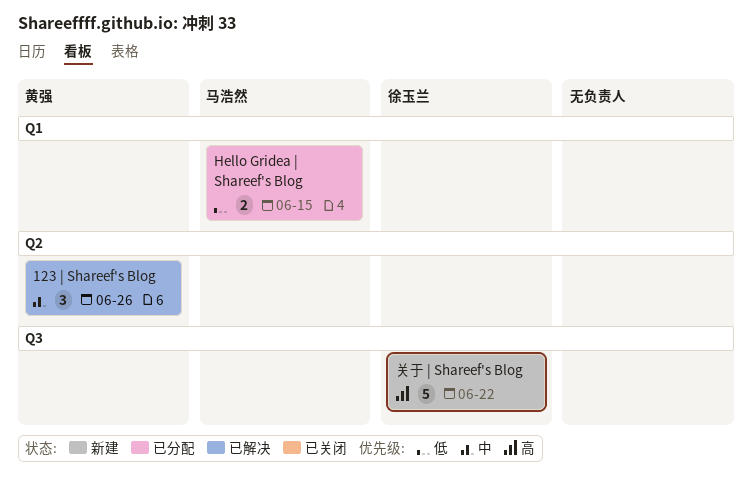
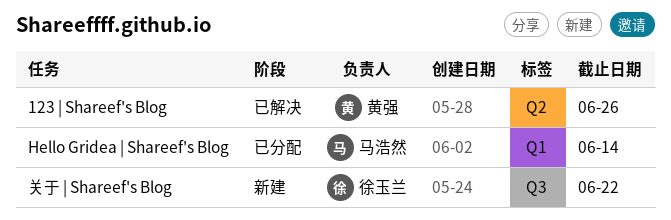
Hello Gridea | Shareef's Blog, due: Jun 15 -> Jun 14

